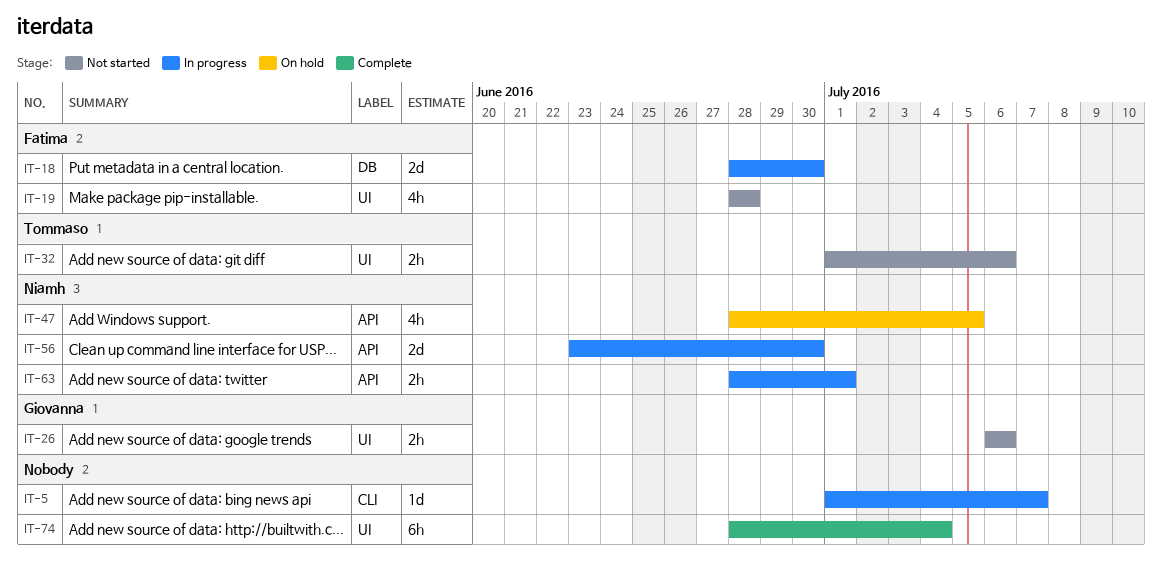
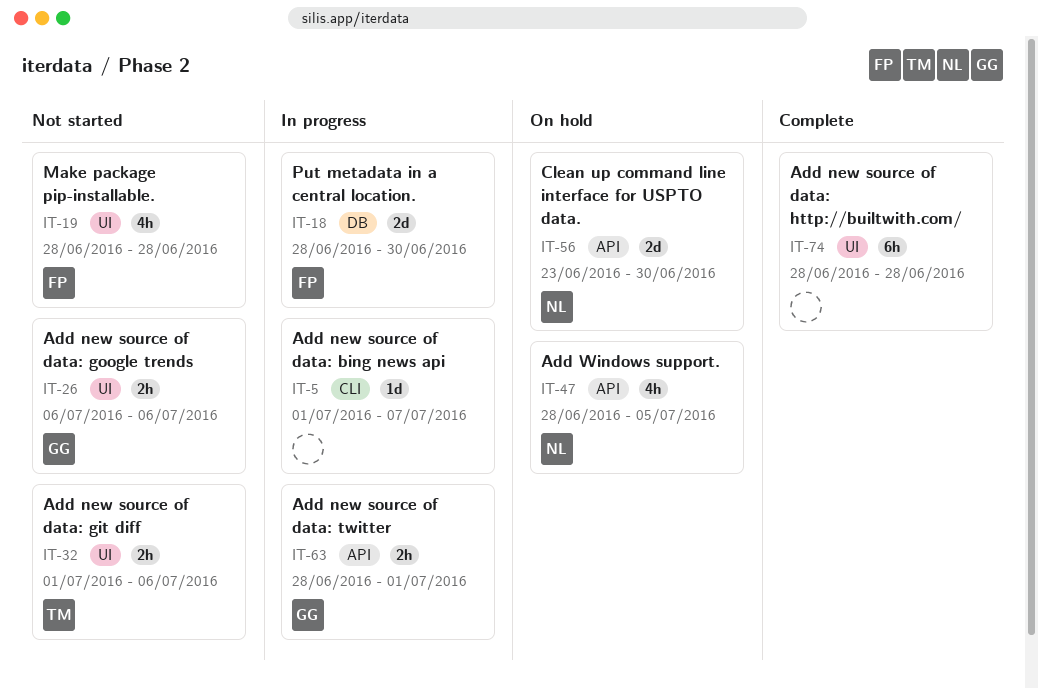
IT-56, status: In progress -> On hold
IT-63, owner: Niamh -> Giovanna
IT-74, due: Jul 4 -> Jun 28

